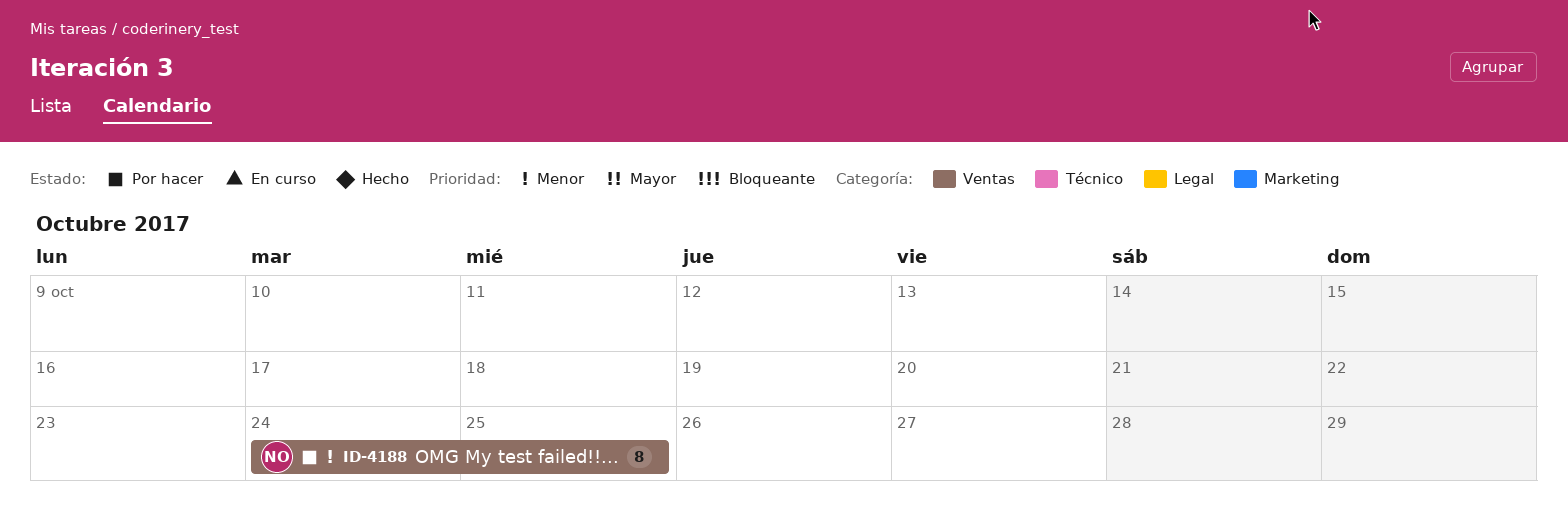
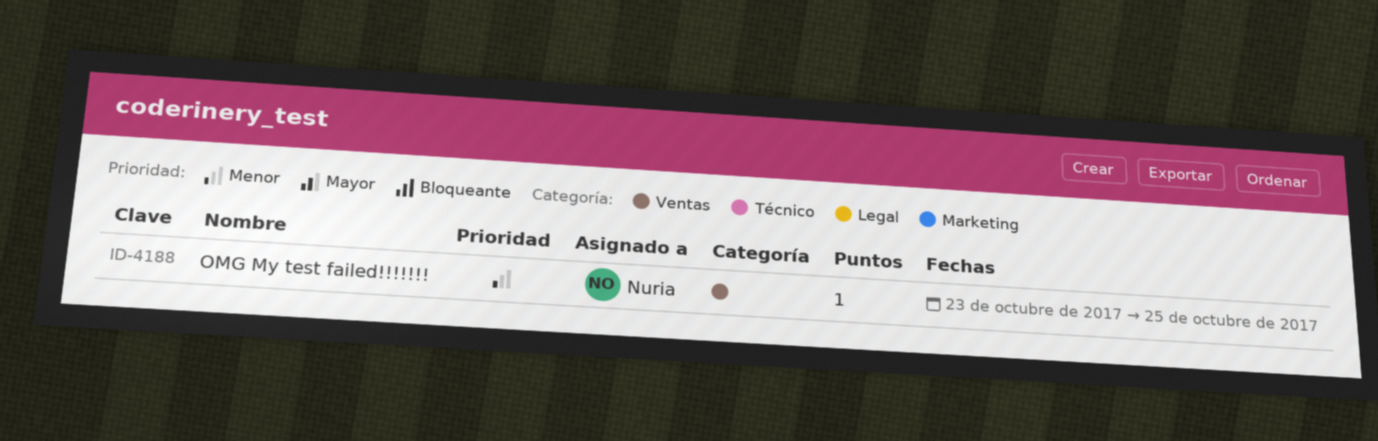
ID-4188, estimate: 8 -> 1
ID-4188, start: Oct 24 -> Oct 23

